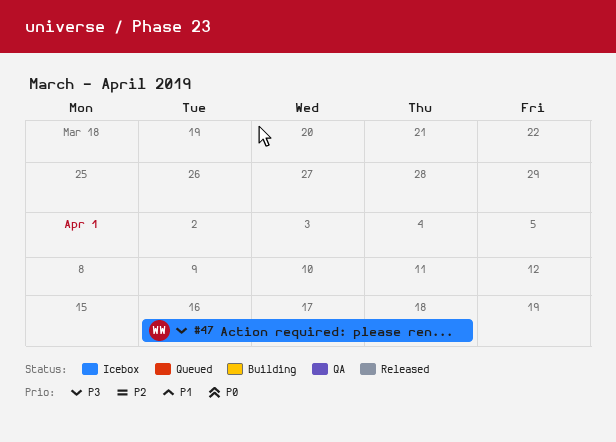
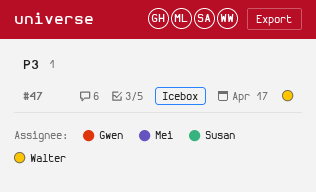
#47, due: Apr 18 -> Apr 17

